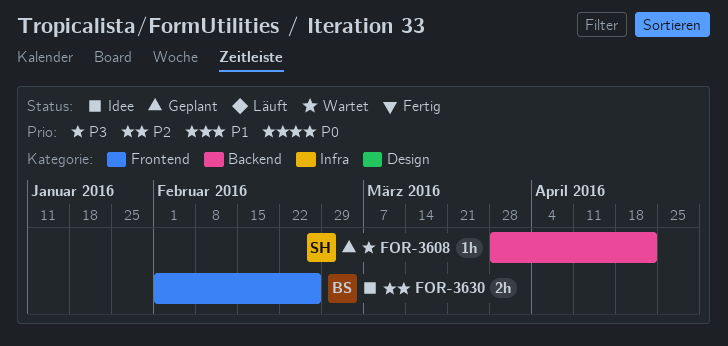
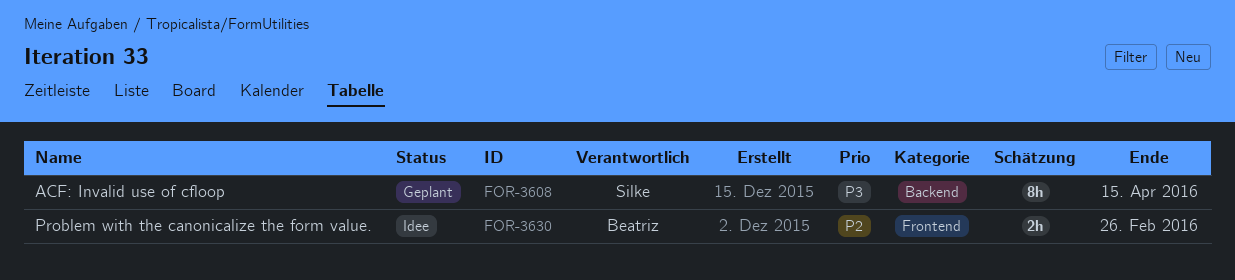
FOR-3608, estimate: 1h -> 8h
FOR-3608, due: Apr 22 -> Apr 15

